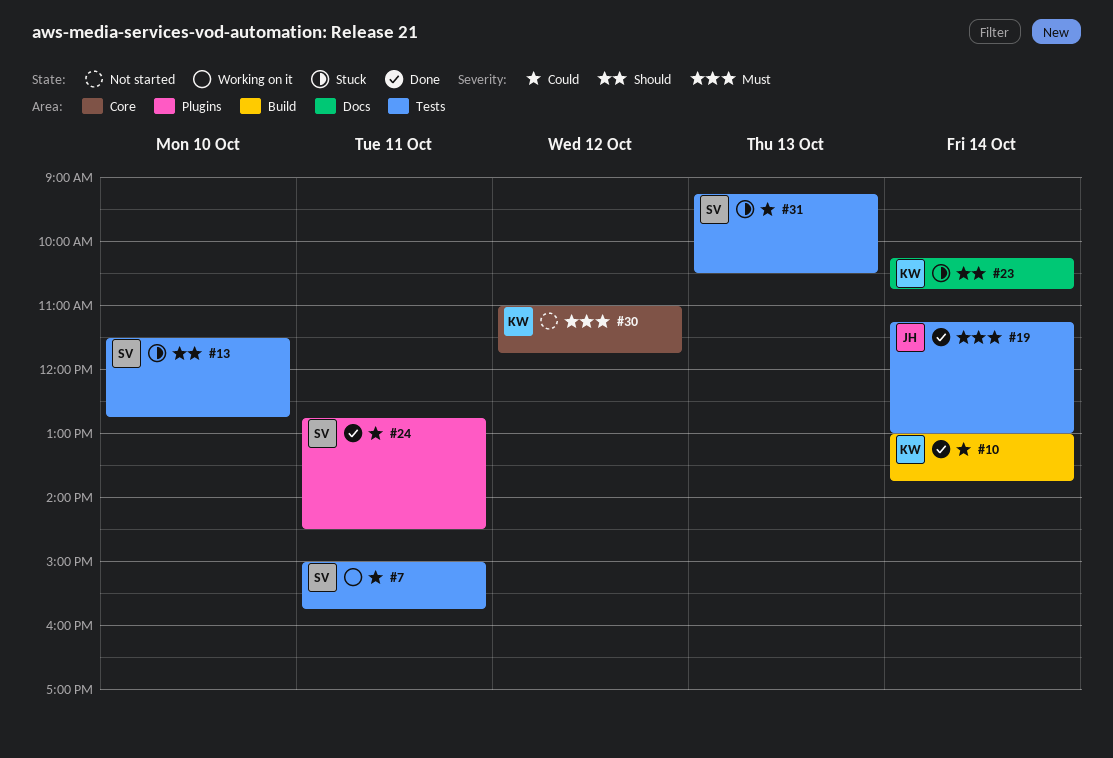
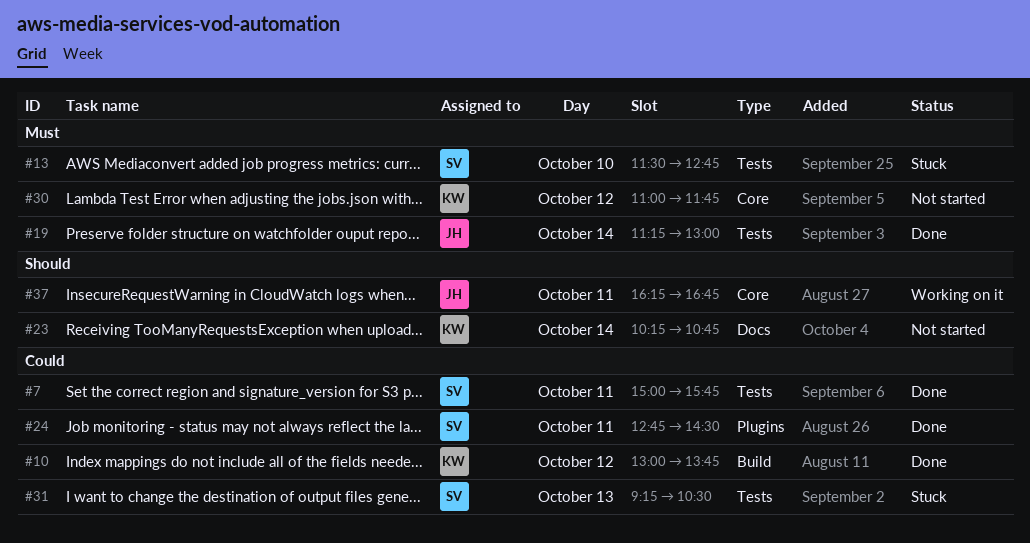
#7, status: Working on it -> Done
#10, day: Oct 14 -> Oct 12
#13, priority: Should -> Must
#23, status: Stuck -> Not started
#37: none -> present

